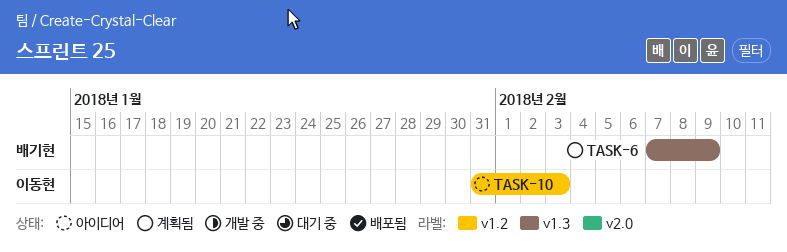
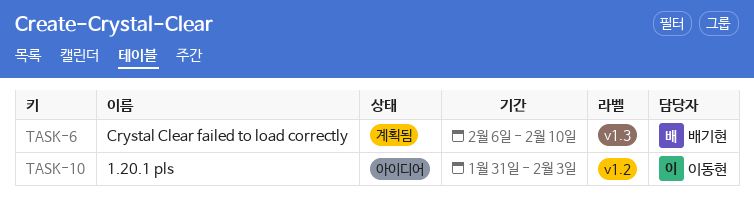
TASK-6, start: Feb 7 -> Feb 6
TASK-6, due: Feb 9 -> Feb 10

